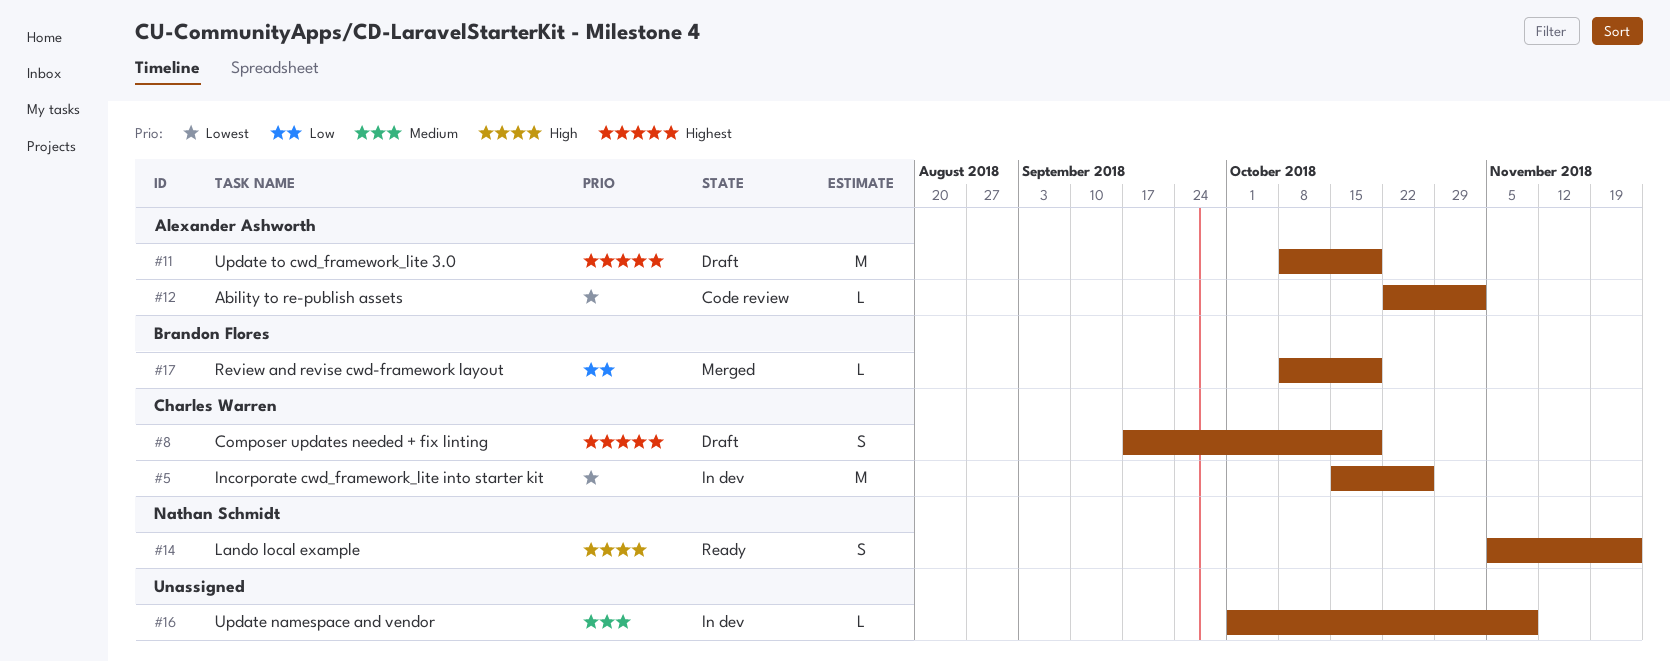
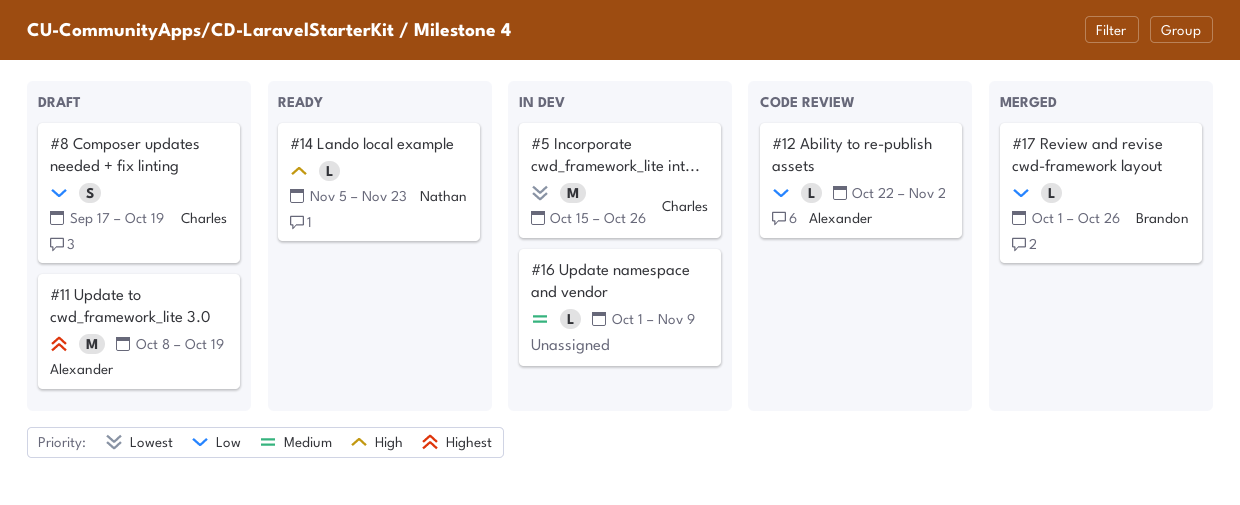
#8, priority: Highest -> Low
#12, priority: Lowest -> Low
#14, estimate: S -> L
#17, start: Oct 8 -> Oct 1
#17, due: Oct 19 -> Oct 26

